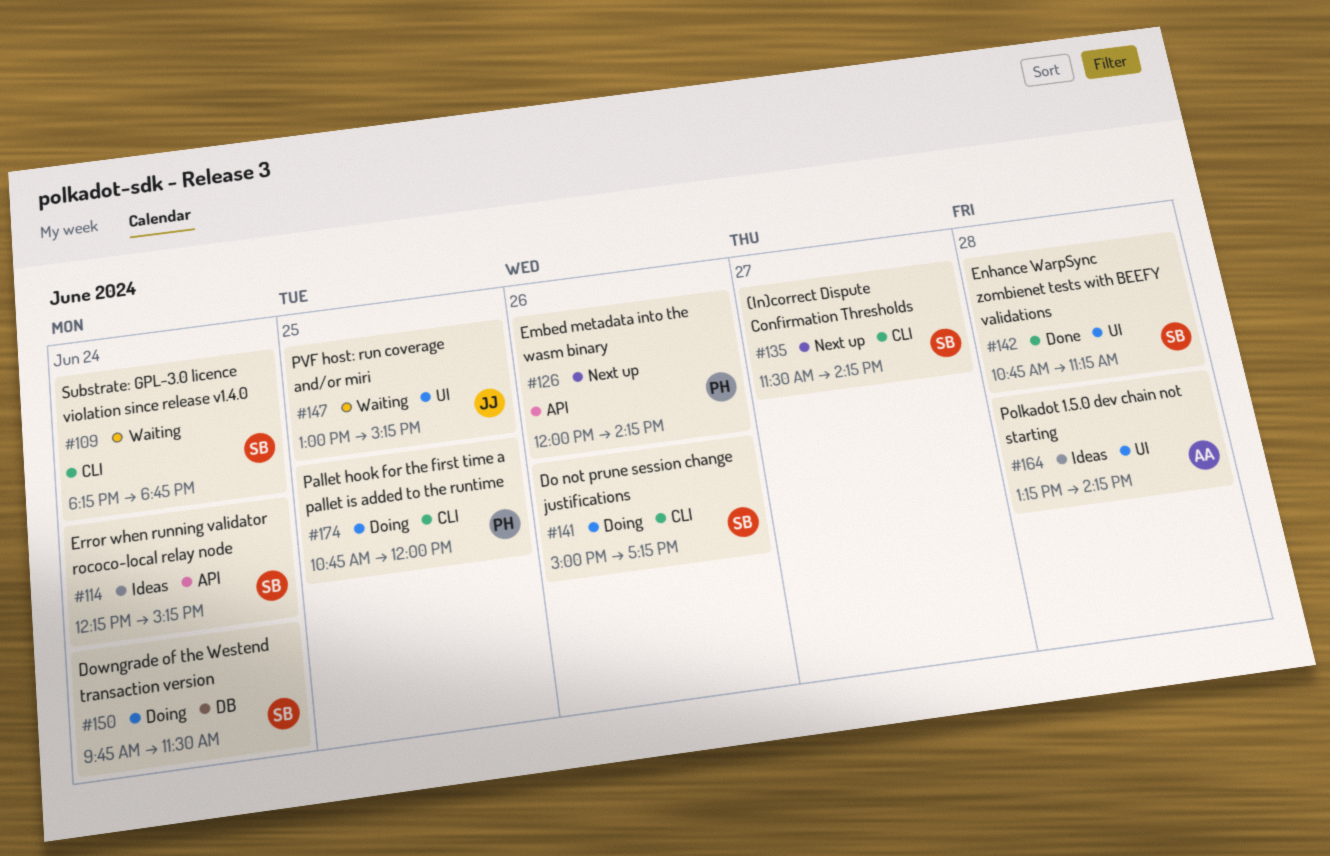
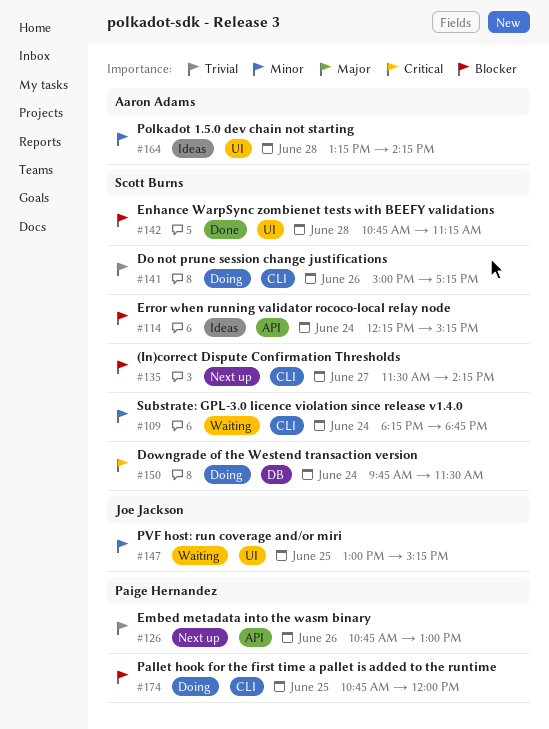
#126, begins: 12:00 -> 10:45
#126, ends: 14:15 -> 13:00

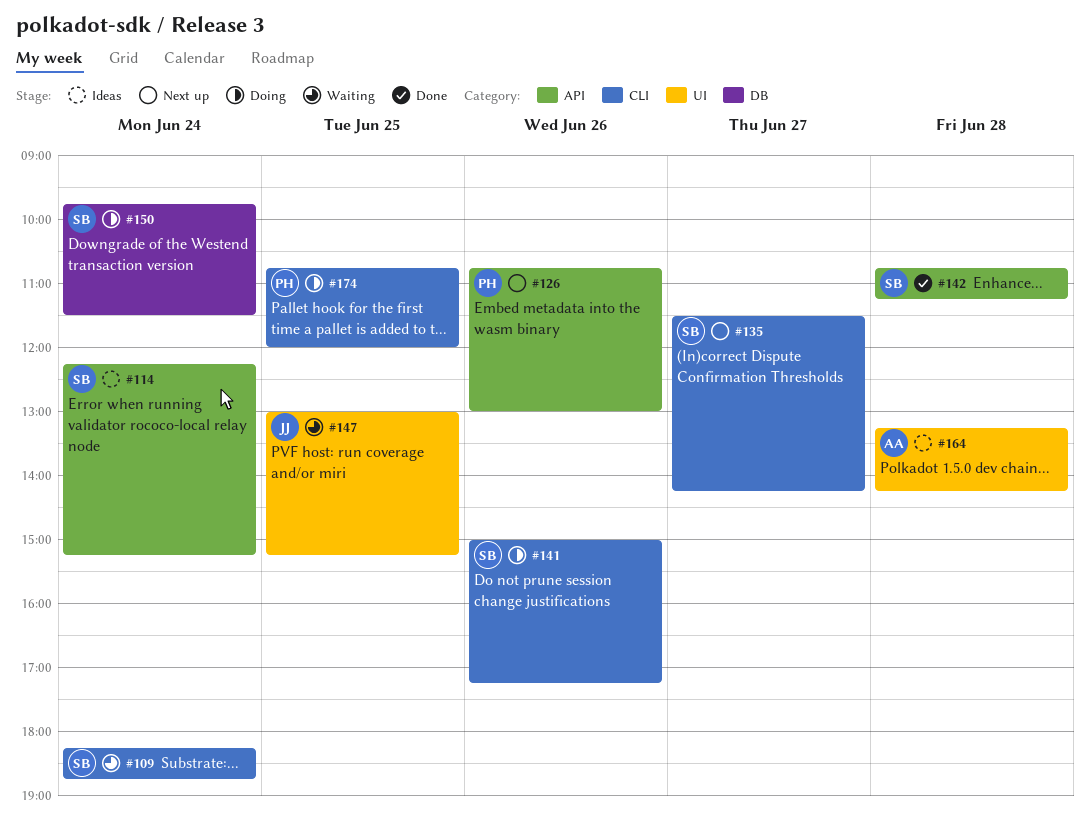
#142, label: UI -> API

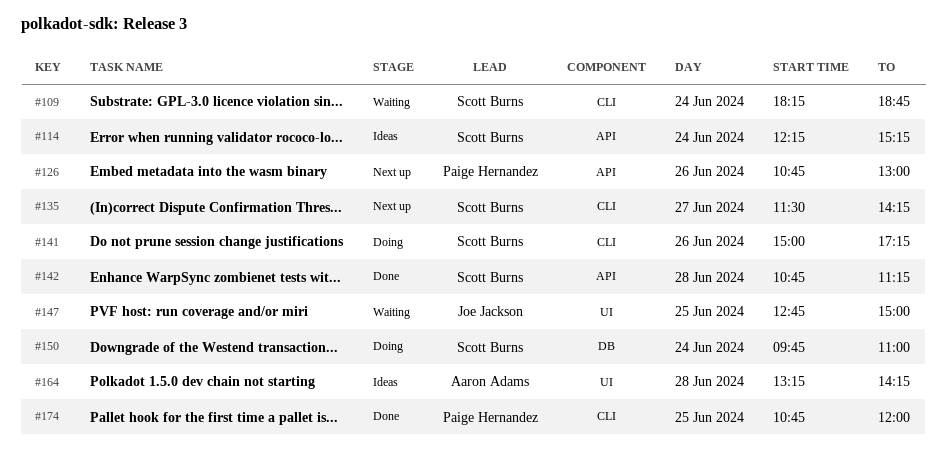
#147, begins: 13:00 -> 12:45
#147, ends: 15:15 -> 15:00
#150, ends: 11:30 -> 11:00
#174, status: Doing -> Done

